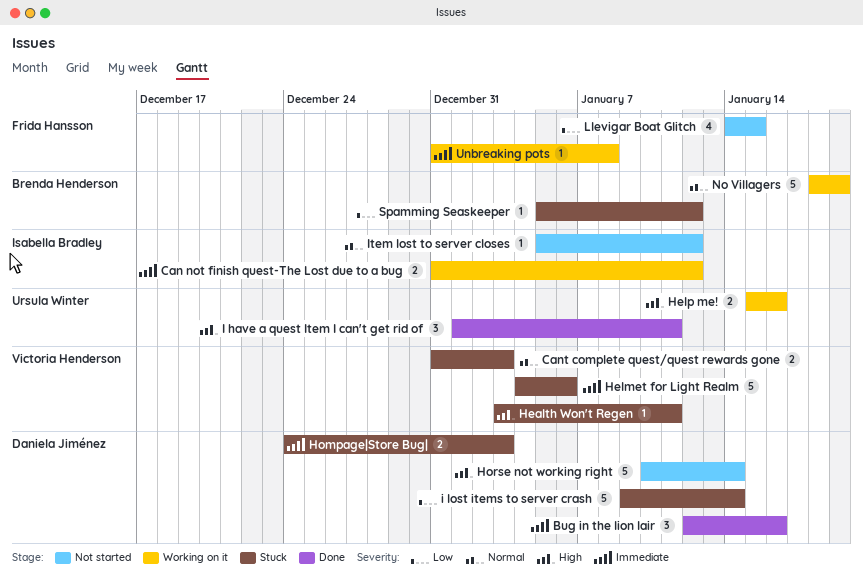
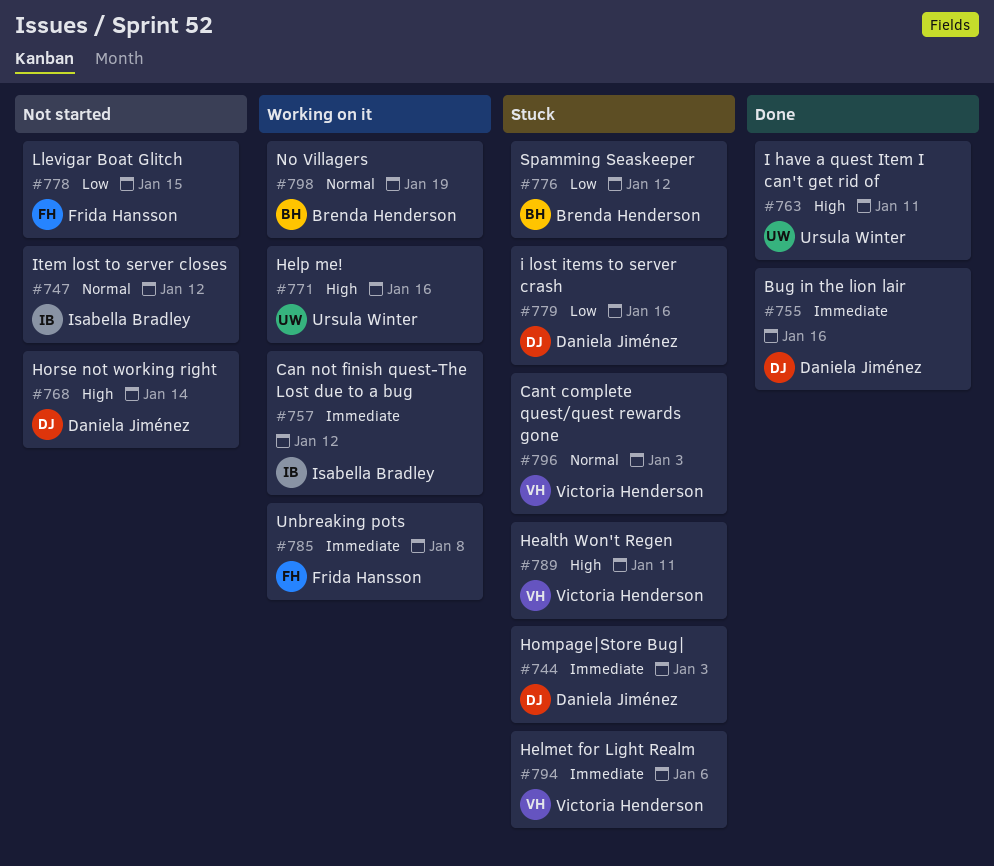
i lost items to server crash, due: Jan 14 -> Jan 16

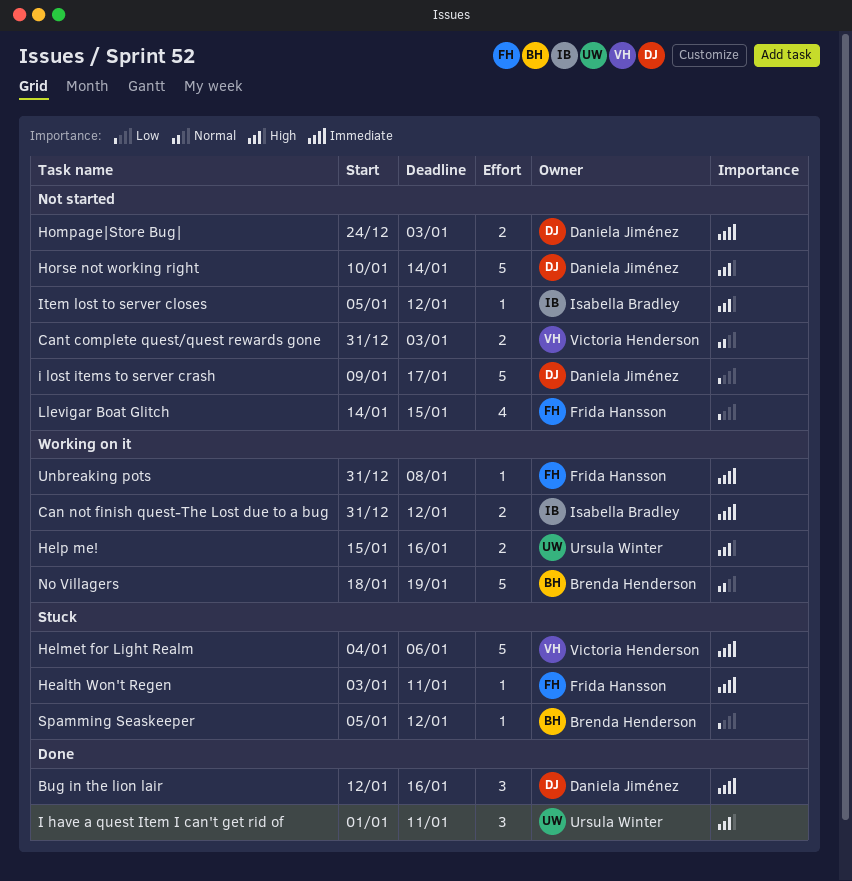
Cant complete quest/quest rewards gone, status: Stuck -> Not started
Health Won't Regen, owner: Victoria Henderson -> Frida Hansson
Health Won't Regen, priority: High -> Immediate
Hompage|Store Bug|, status: Stuck -> Not started
i lost items to server crash, status: Stuck -> Not started
i lost items to server crash, due: Jan 16 -> Jan 17
Item lost to server closes, priority: Normal -> High

